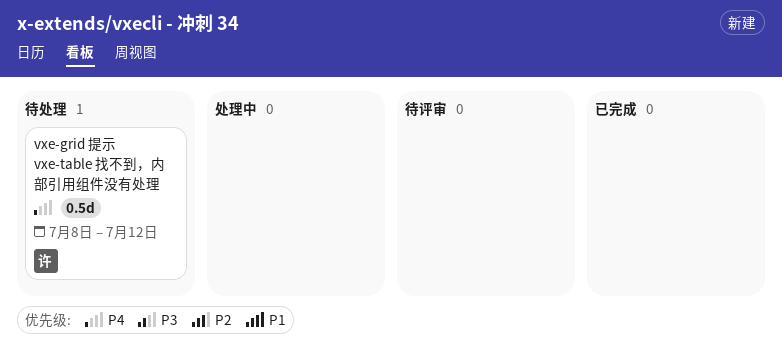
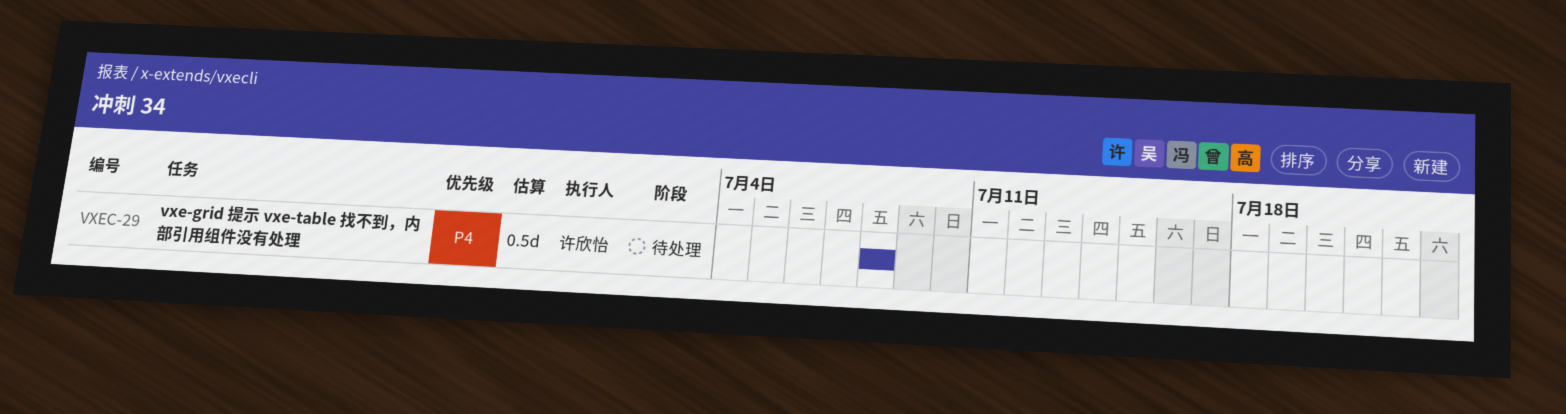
vxe-grid 提示 vxe-table 找不到，内部引用组件没有处理, due: Jul 12 -> Jul 8

